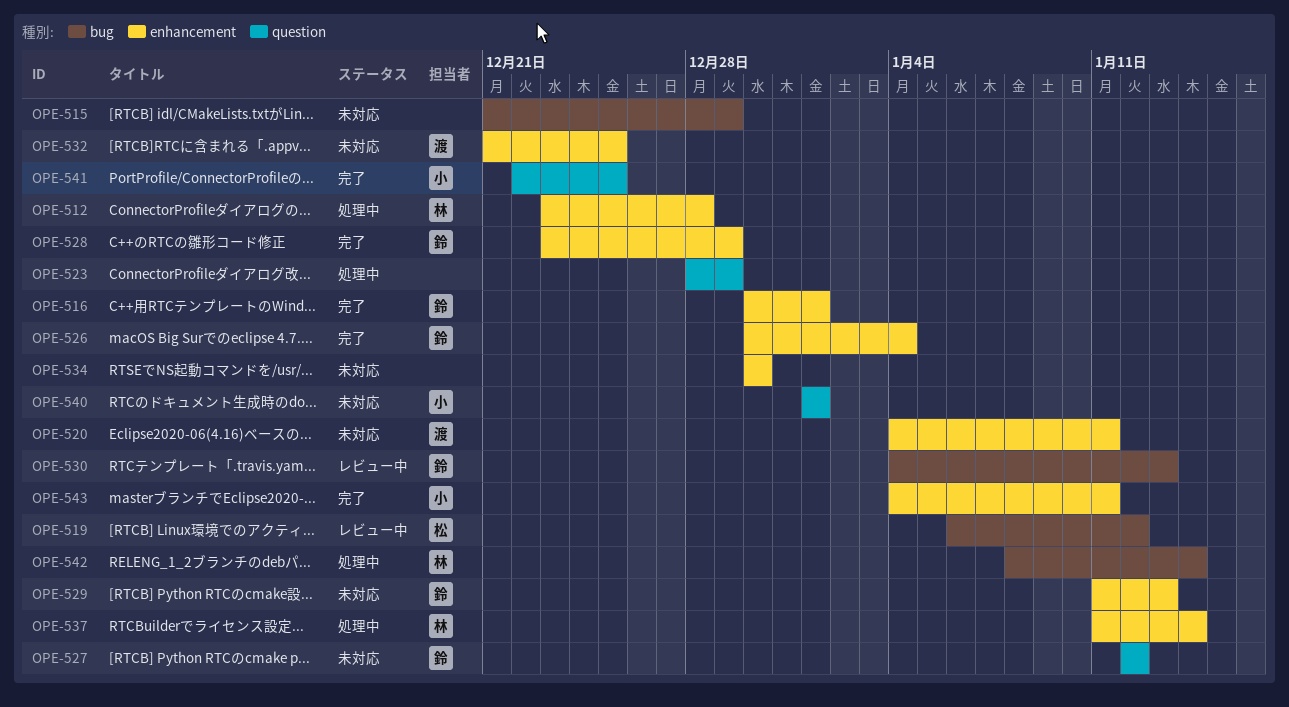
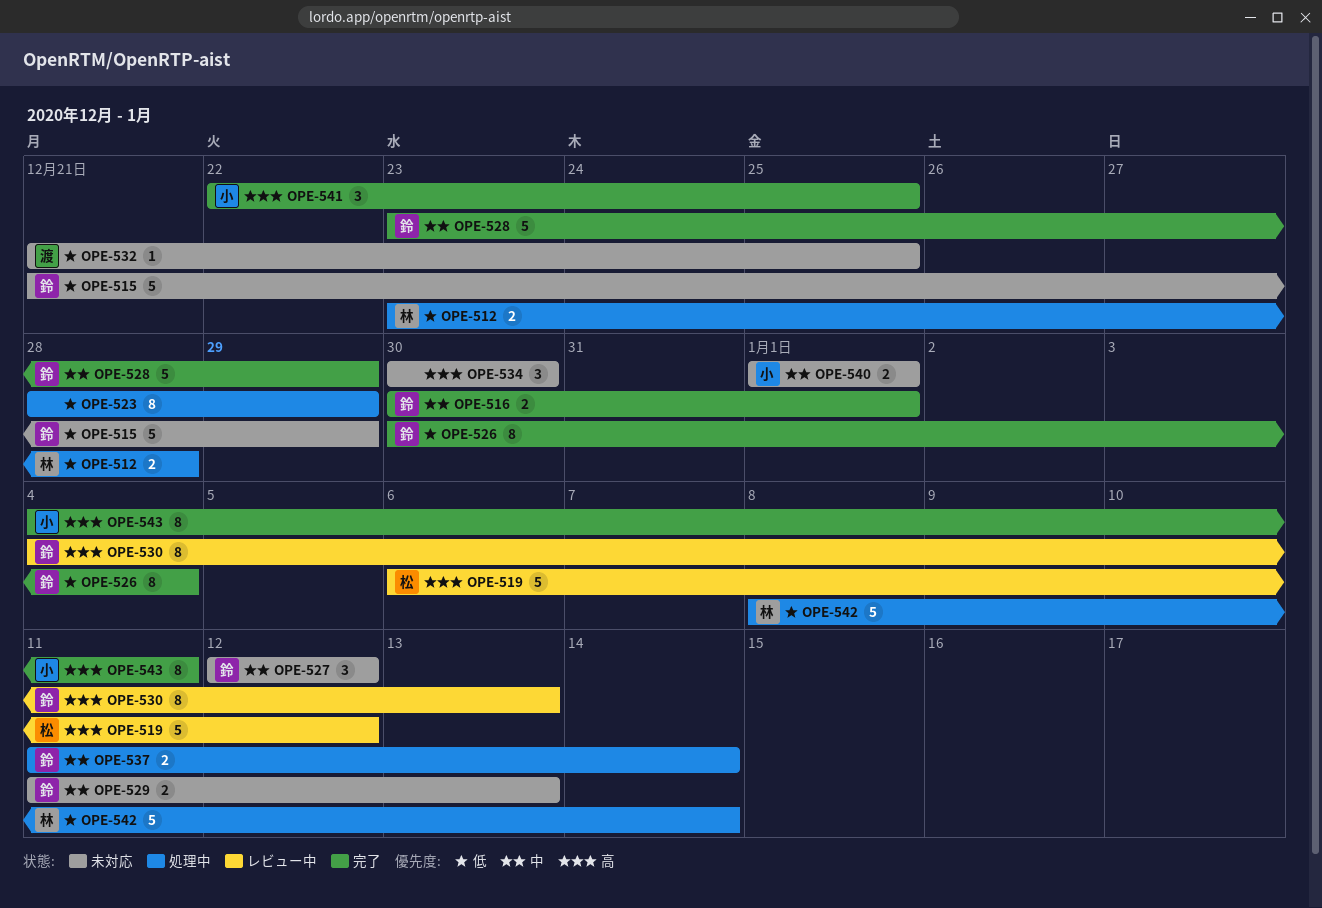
OPE-515, owner: none -> 鈴
OPE-520: present -> none
OPE-537, owner: 林 -> 鈴

